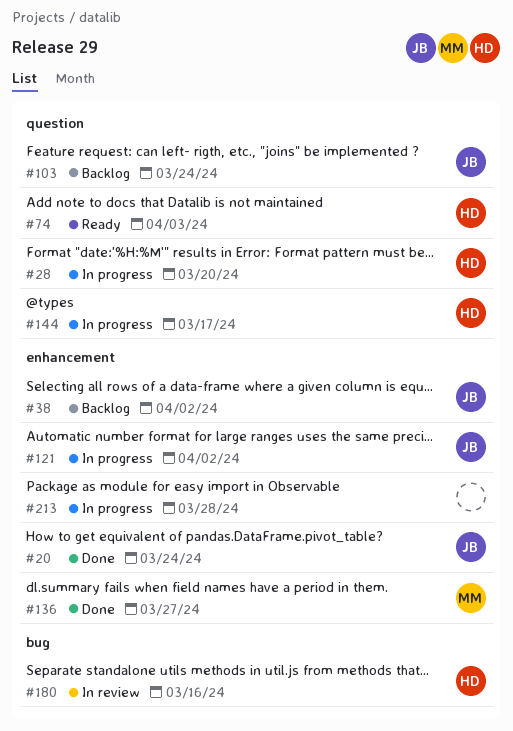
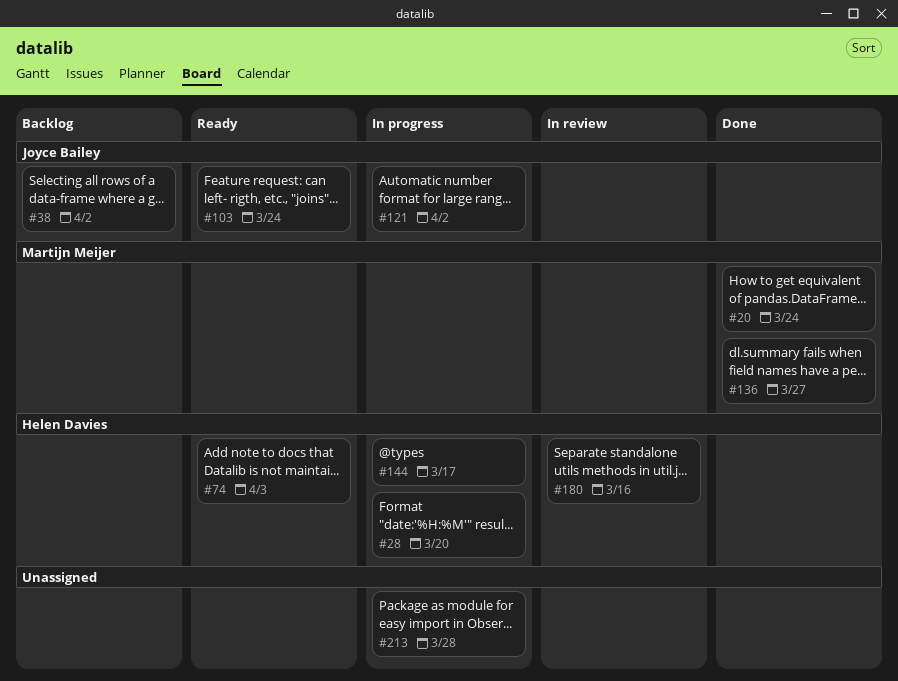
#20, owner: Joyce Bailey -> Martijn Meijer
#103, status: Backlog -> Ready

